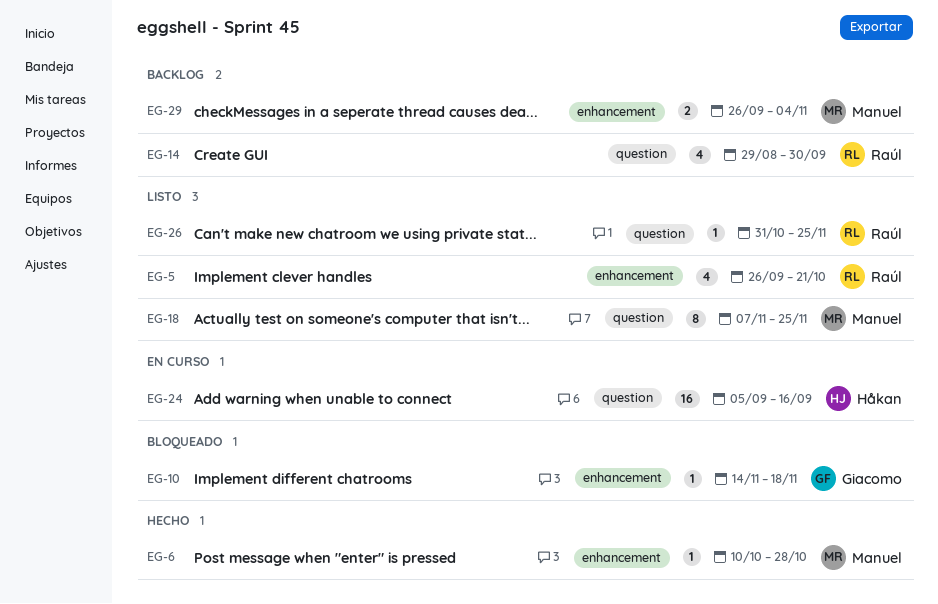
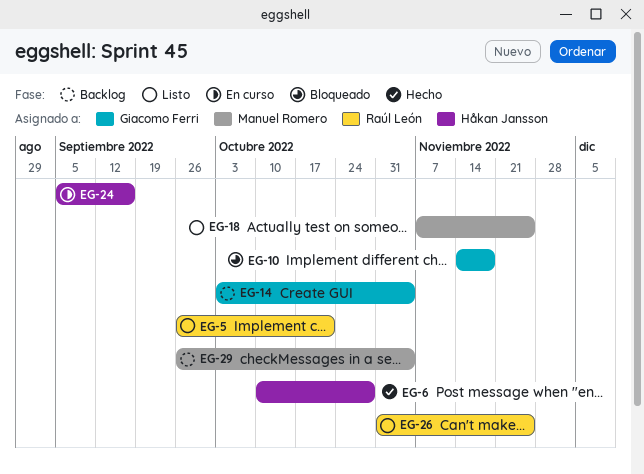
EG-6, owner: Manuel Romero -> Håkan Jansson
EG-14, owner: Raúl León -> Giacomo Ferri
EG-14, start: Aug 29 -> Oct 3
EG-14, due: Sep 30 -> Nov 4

